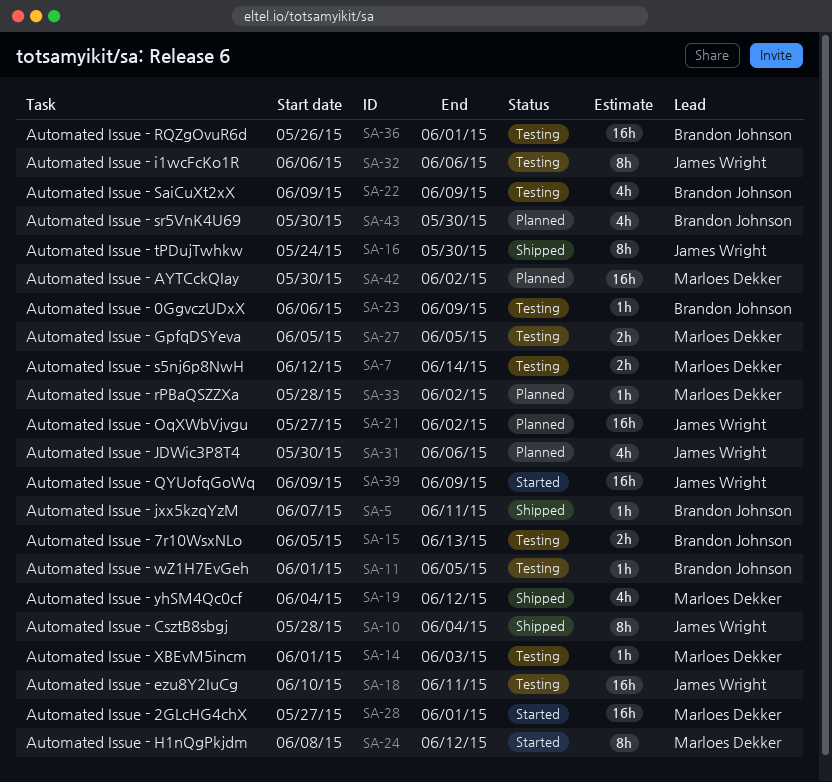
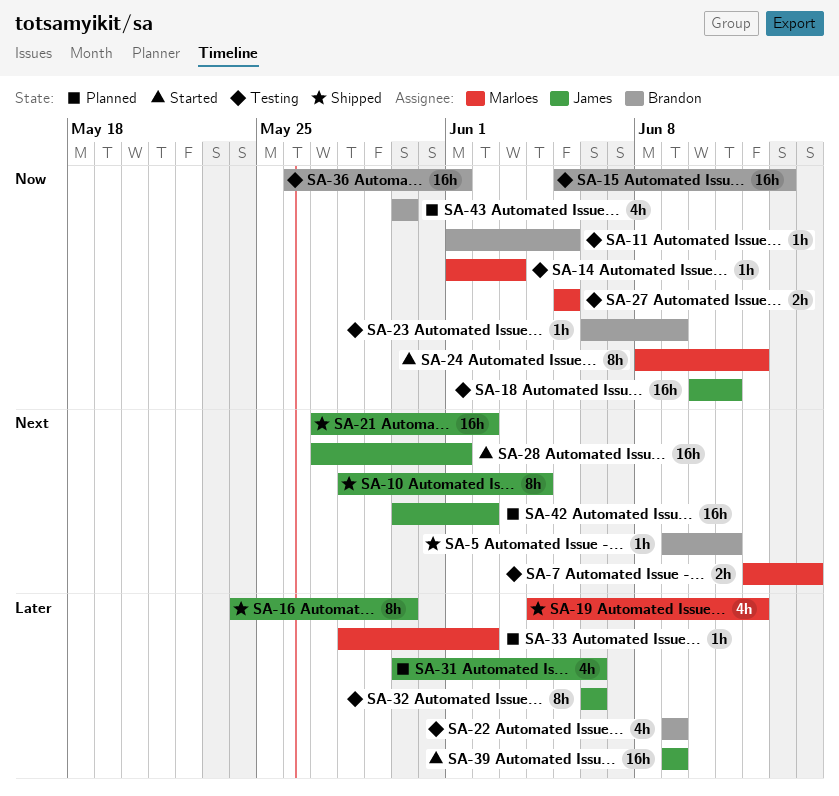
SA-5, start: Jun 7 -> Jun 9
SA-15, estimate: 2h -> 16h
SA-21, status: Planned -> Shipped
SA-28, owner: Marloes Dekker -> James Wright
SA-42, owner: Marloes Dekker -> James Wright

